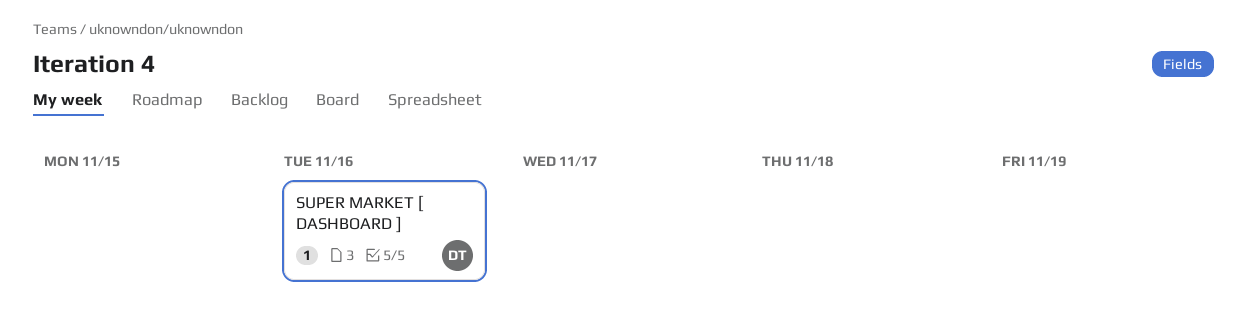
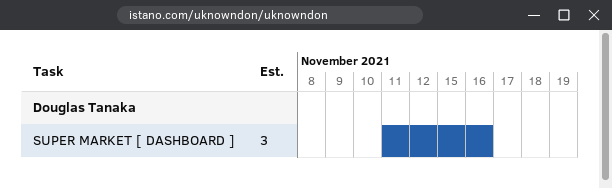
SUPER MARKET [ DASHBOARD ], estimate: 1 -> 3

